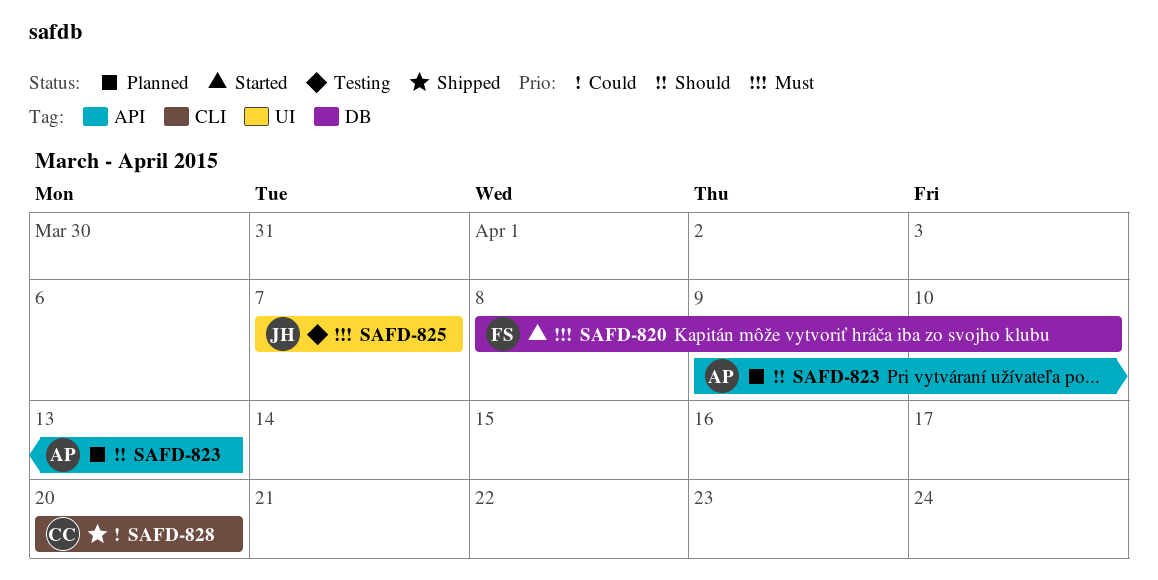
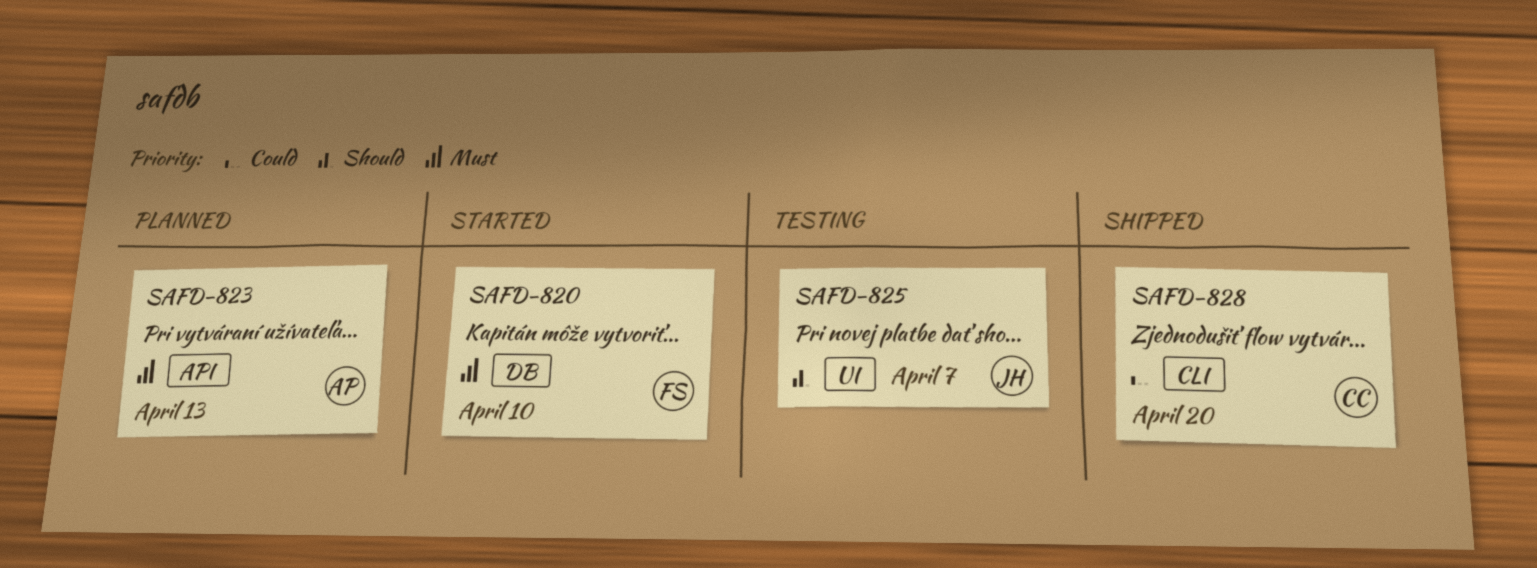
SAFD-823, priority: Should -> Must
SAFD-825, priority: Must -> Should

